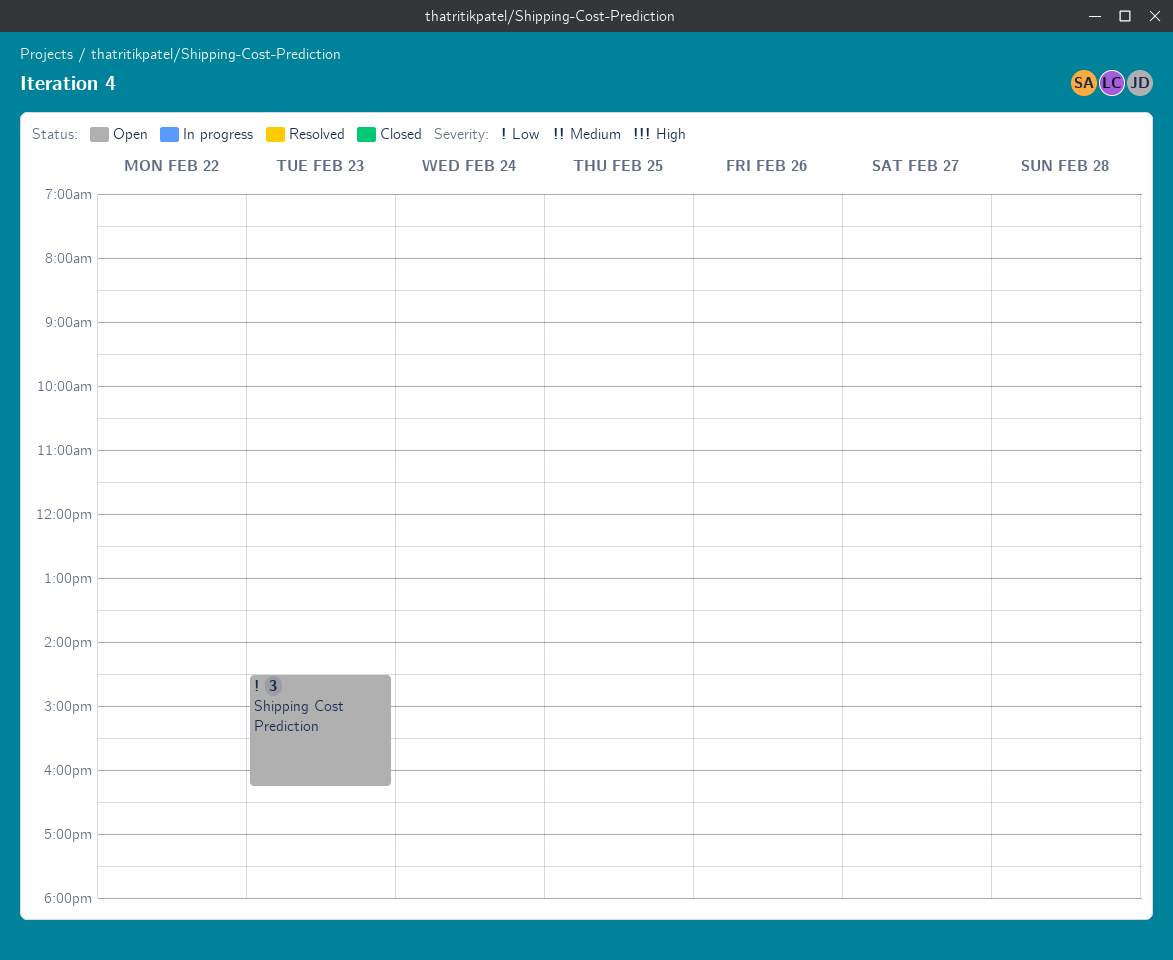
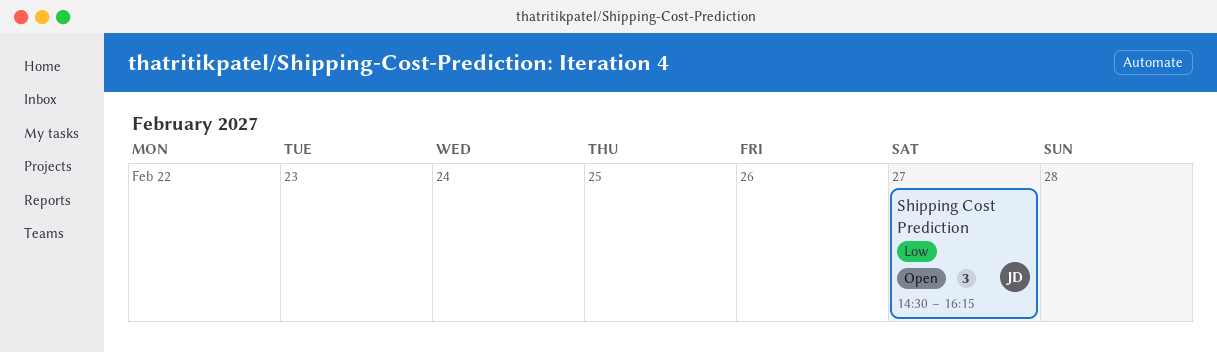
Shipping Cost Prediction, day: Feb 23 -> Feb 27

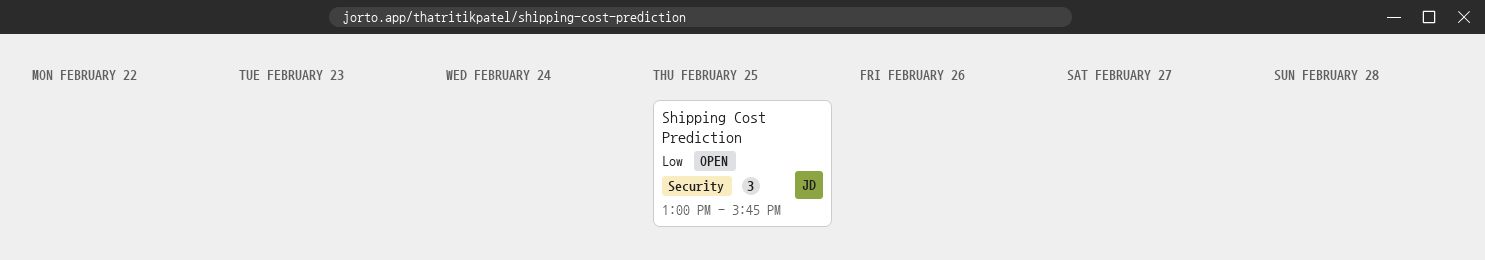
Shipping Cost Prediction, day: Feb 27 -> Feb 25
Shipping Cost Prediction, begins: 14:30 -> 13:00
Shipping Cost Prediction, ends: 16:15 -> 15:45

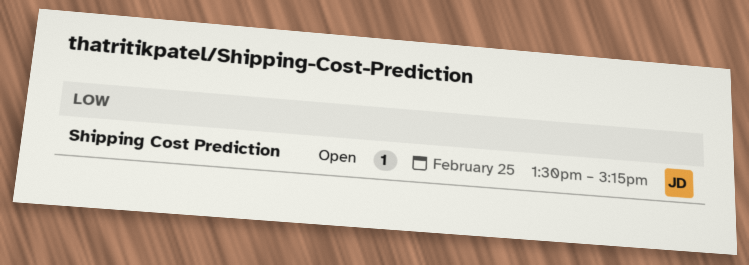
Shipping Cost Prediction, estimate: 3 -> 1
Shipping Cost Prediction, begins: 13:00 -> 13:30
Shipping Cost Prediction, ends: 15:45 -> 15:15

